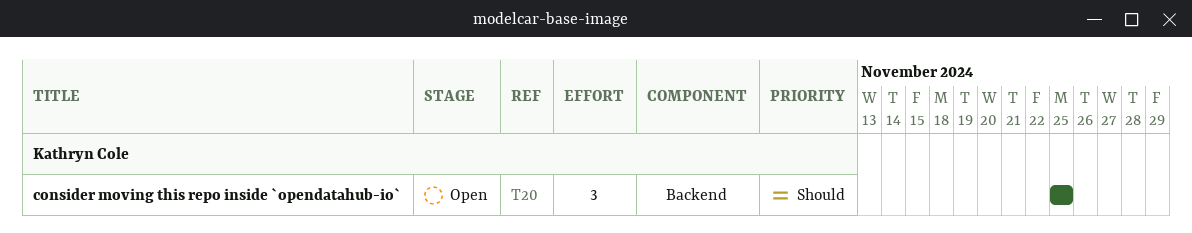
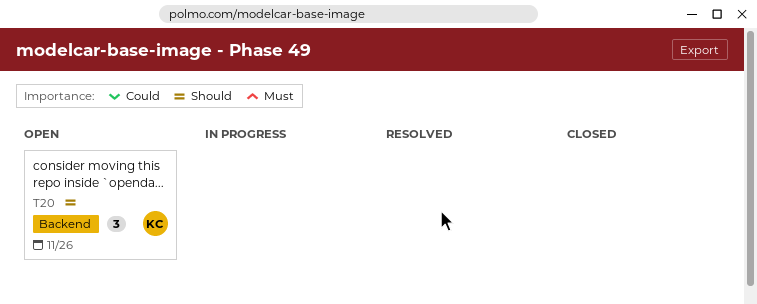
T20, due: Nov 25 -> Nov 26

